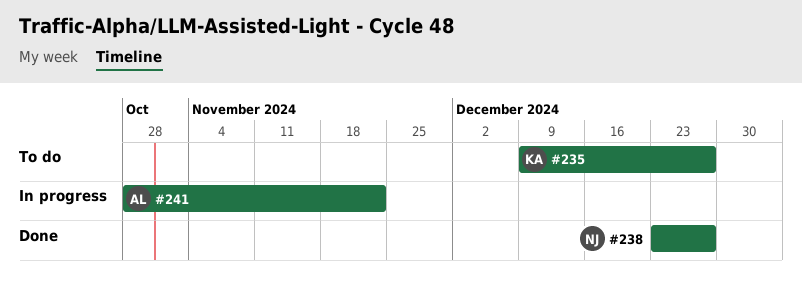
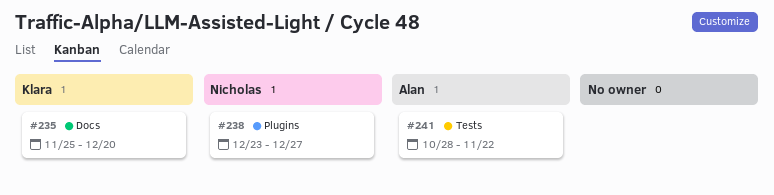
#235, start: Dec 9 -> Nov 25
#235, due: Dec 27 -> Dec 20

